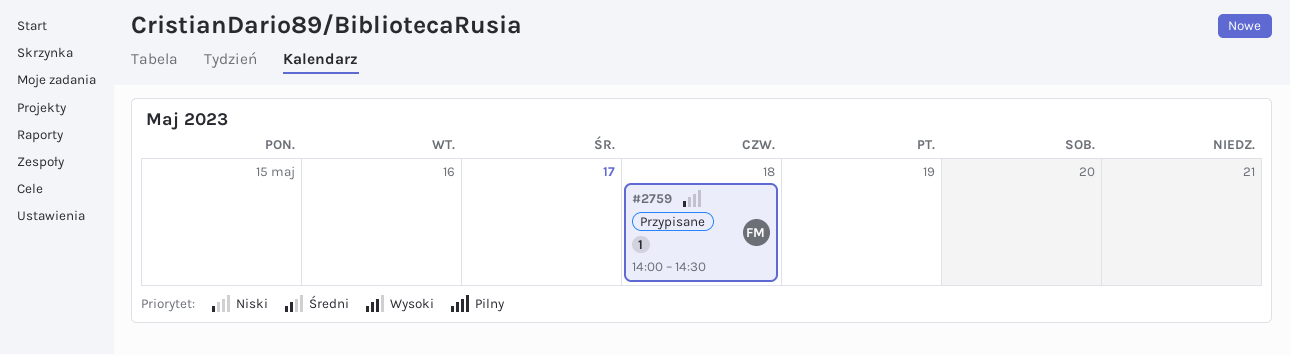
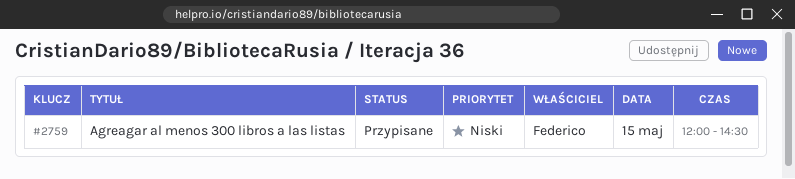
#2759, day: May 18 -> May 15
#2759, begins: 14:00 -> 12:00

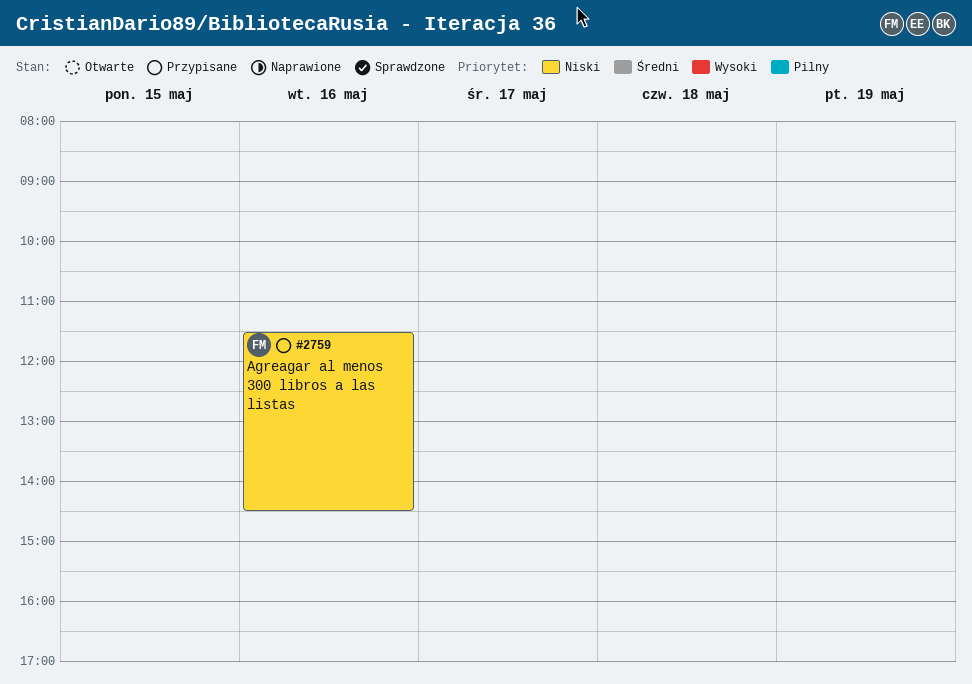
#2759, day: May 15 -> May 16
#2759, begins: 12:00 -> 11:30

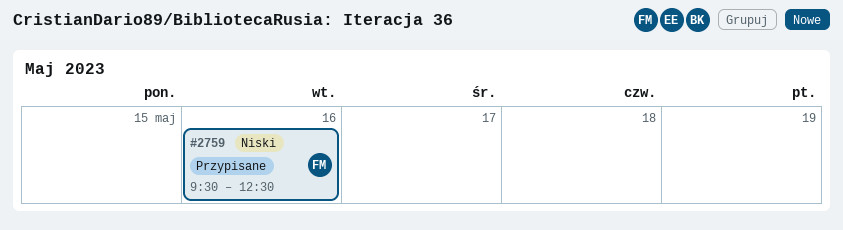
#2759, begins: 11:30 -> 09:30
#2759, ends: 14:30 -> 12:30

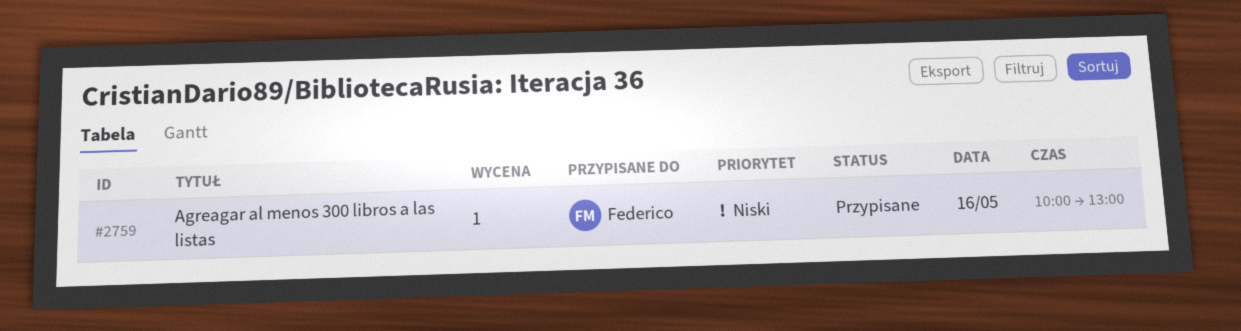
#2759, begins: 09:30 -> 10:00
#2759, ends: 12:30 -> 13:00

